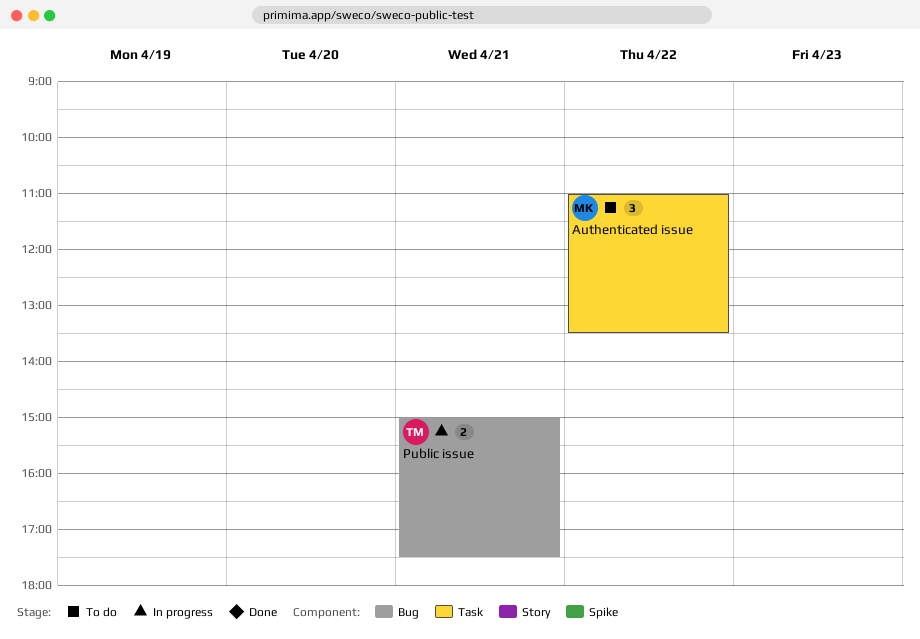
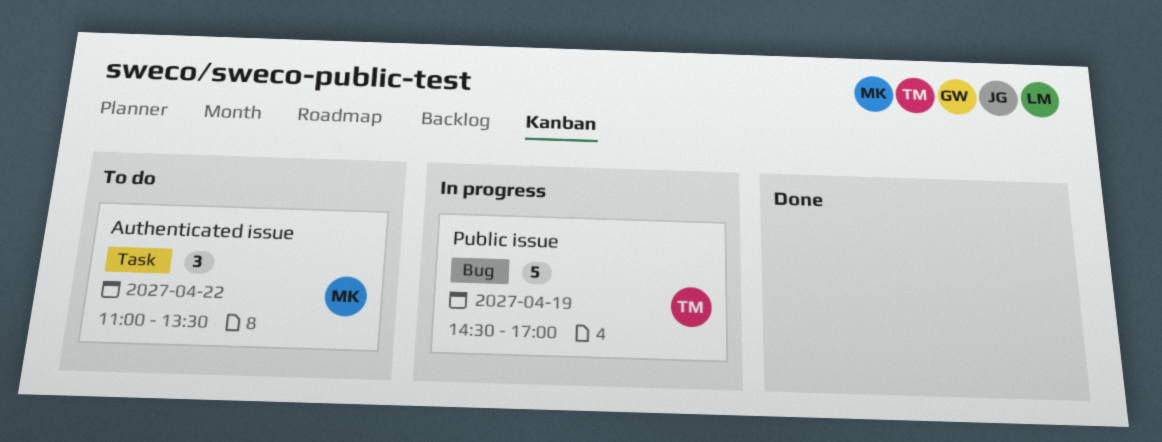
Public issue, estimate: 2 -> 5
Public issue, day: Apr 21 -> Apr 19
Public issue, begins: 15:00 -> 14:30
Public issue, ends: 17:30 -> 17:00

